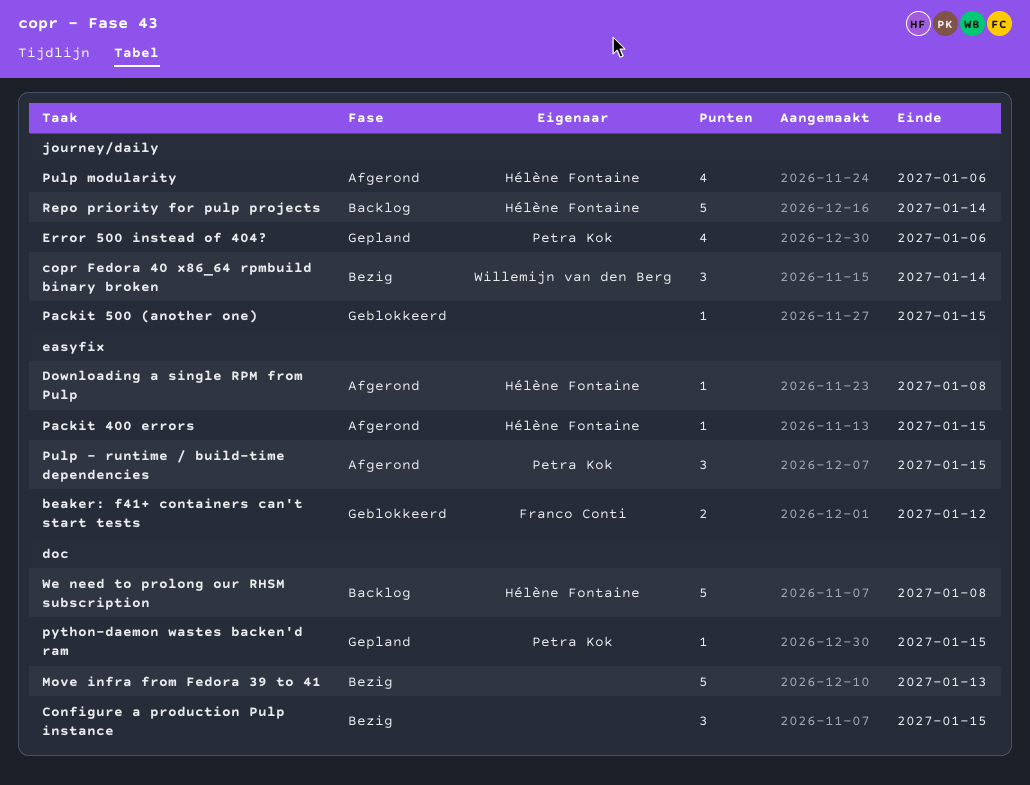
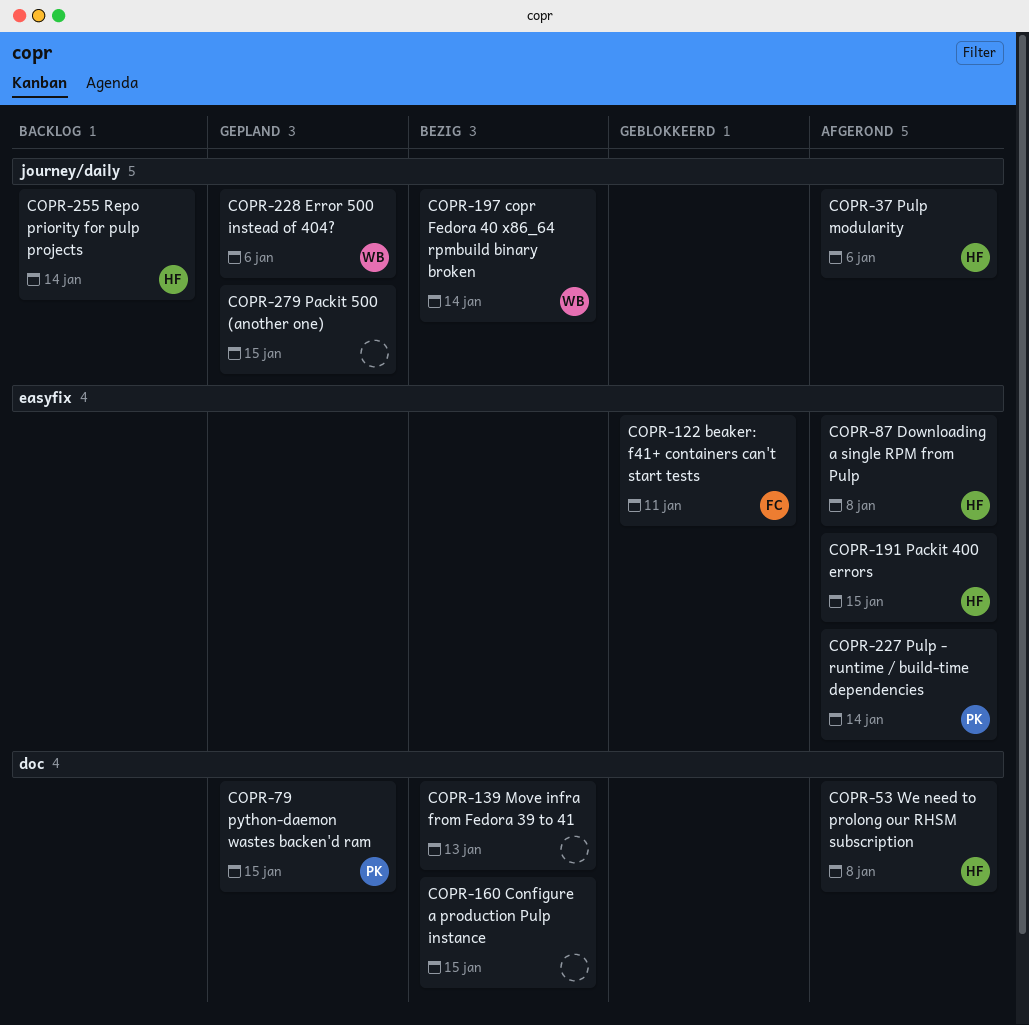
beaker: f41+ containers can't start tests, due: Jan 12 -> Jan 11
Error 500 instead of 404?, owner: Petra Kok -> Willemijn van den Berg
Packit 500 (another one), status: Geblokkeerd -> Gepland
Pulp - runtime / build-time dependencies, due: Jan 15 -> Jan 14
We need to prolong our RHSM subscription, status: Backlog -> Afgerond

